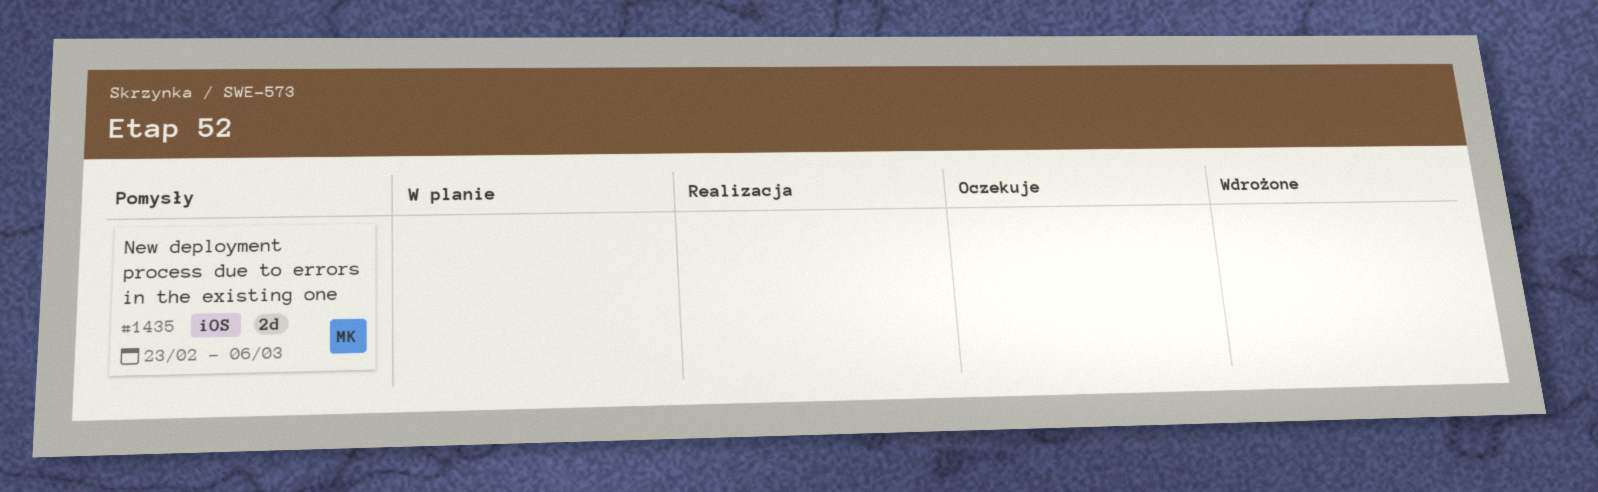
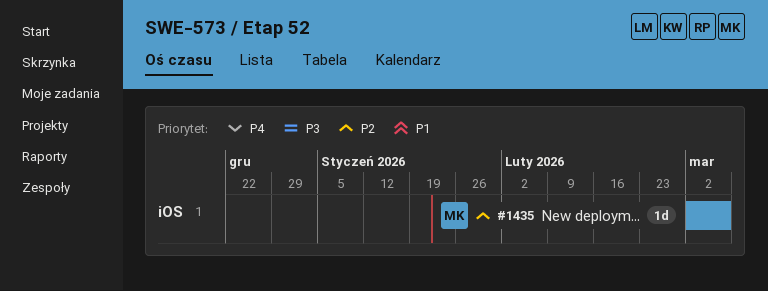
#1435, estimate: 2d -> 1d
#1435, start: Feb 23 -> Mar 2

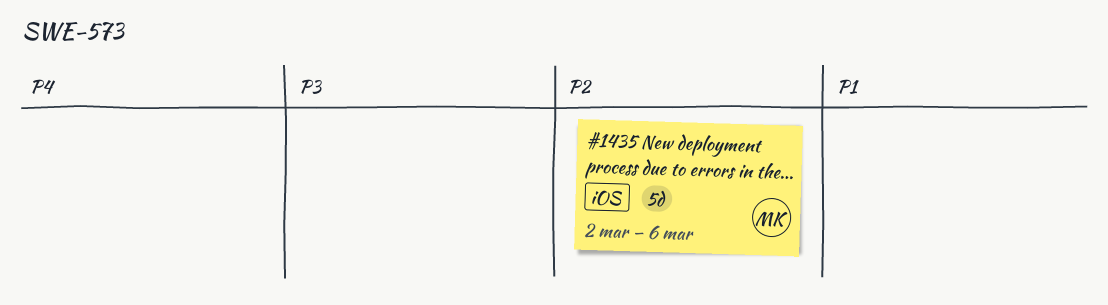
#1435, estimate: 1d -> 5d

